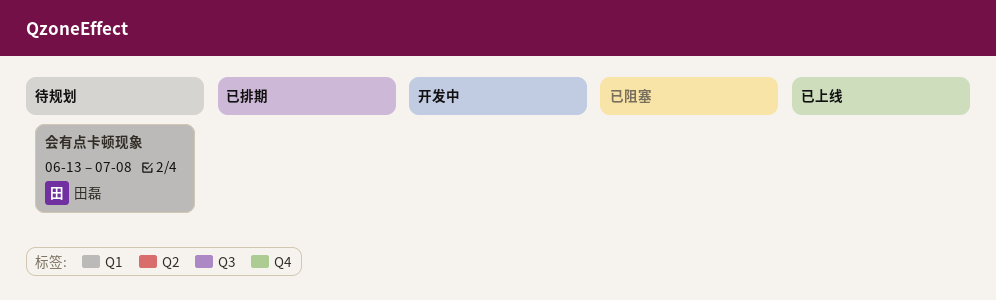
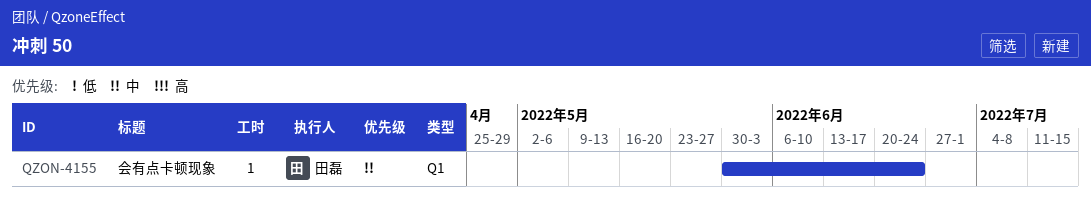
会有点卡顿现象, start: Jun 13 -> May 30
会有点卡顿现象, due: Jul 8 -> Jun 24

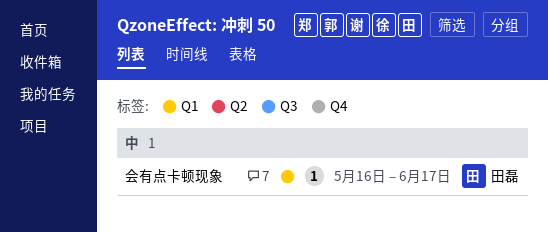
会有点卡顿现象, start: May 30 -> May 16
会有点卡顿现象, due: Jun 24 -> Jun 17

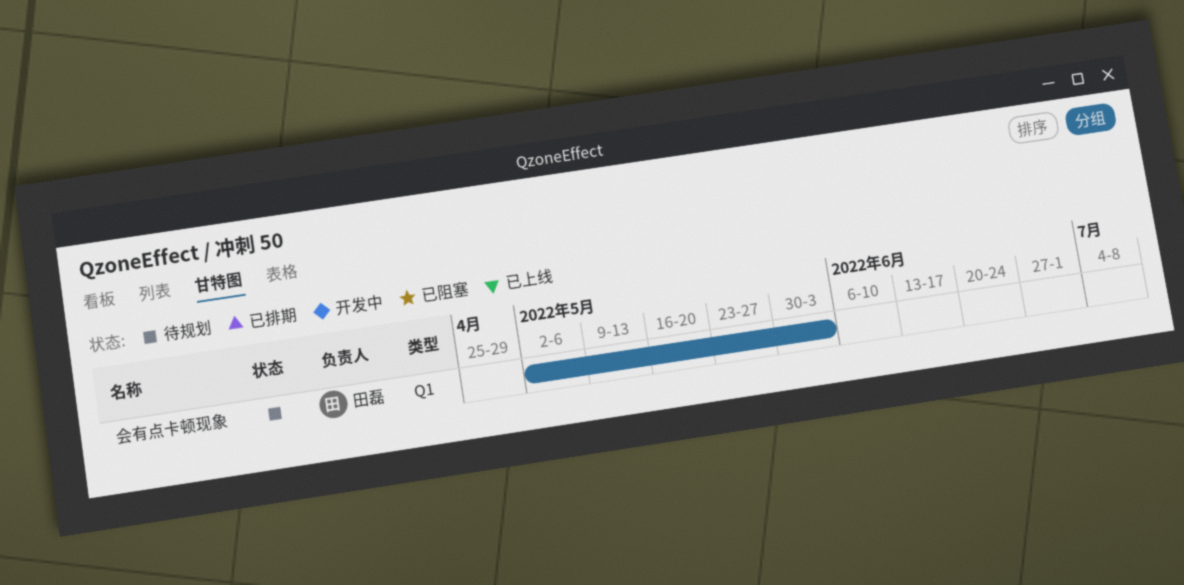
会有点卡顿现象, start: May 16 -> May 2
会有点卡顿现象, due: Jun 17 -> Jun 3

